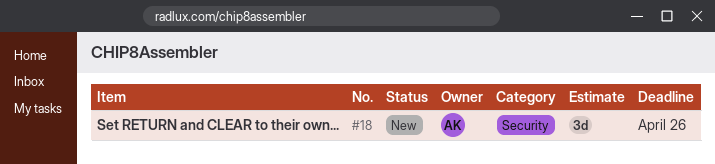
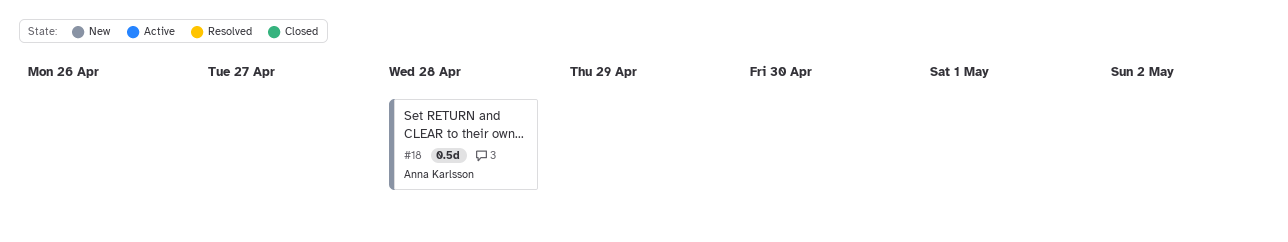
#18, estimate: 3d -> 0.5d
#18, due: Apr 26 -> Apr 28

